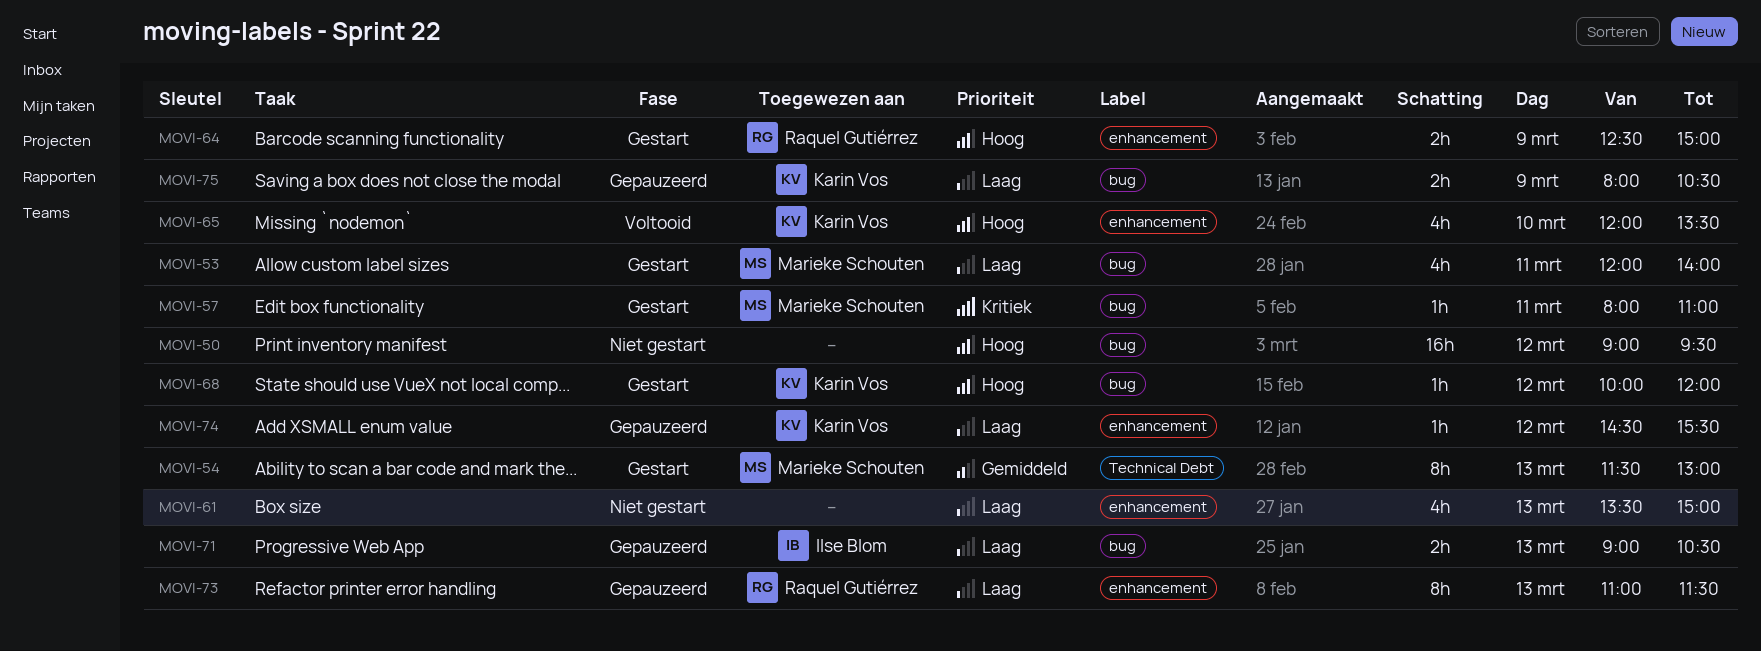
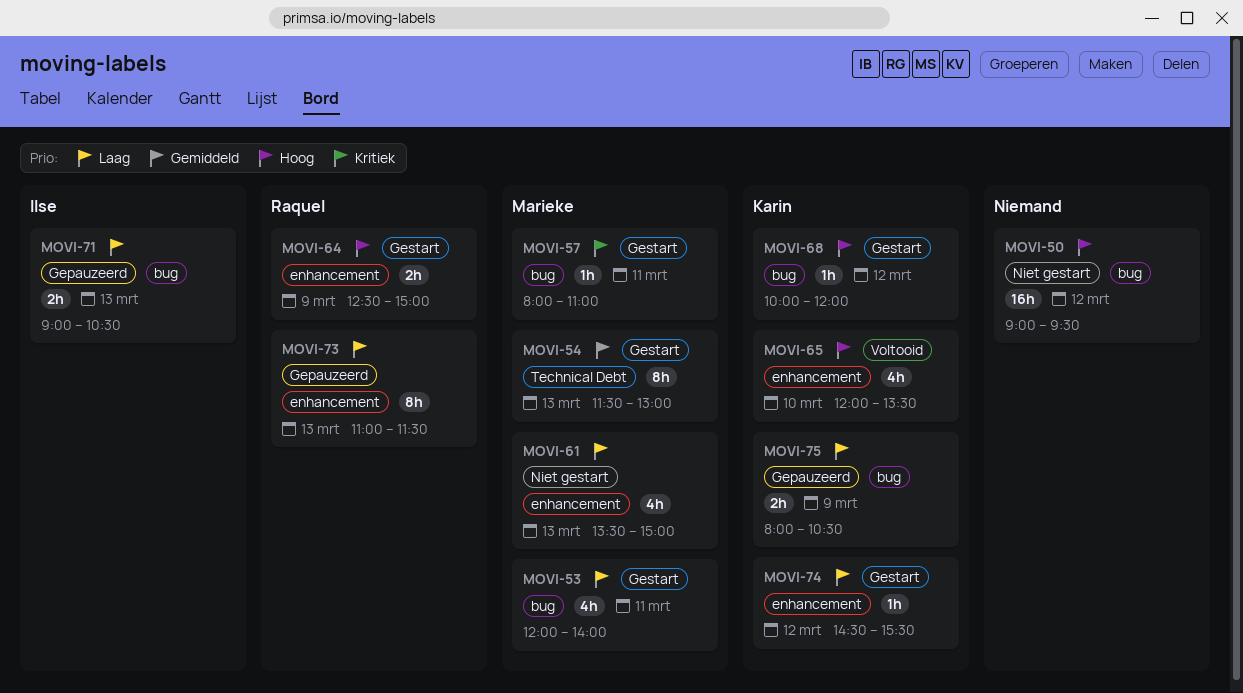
MOVI-61, owner: none -> Marieke Schouten
MOVI-74, status: Gepauzeerd -> Gestart

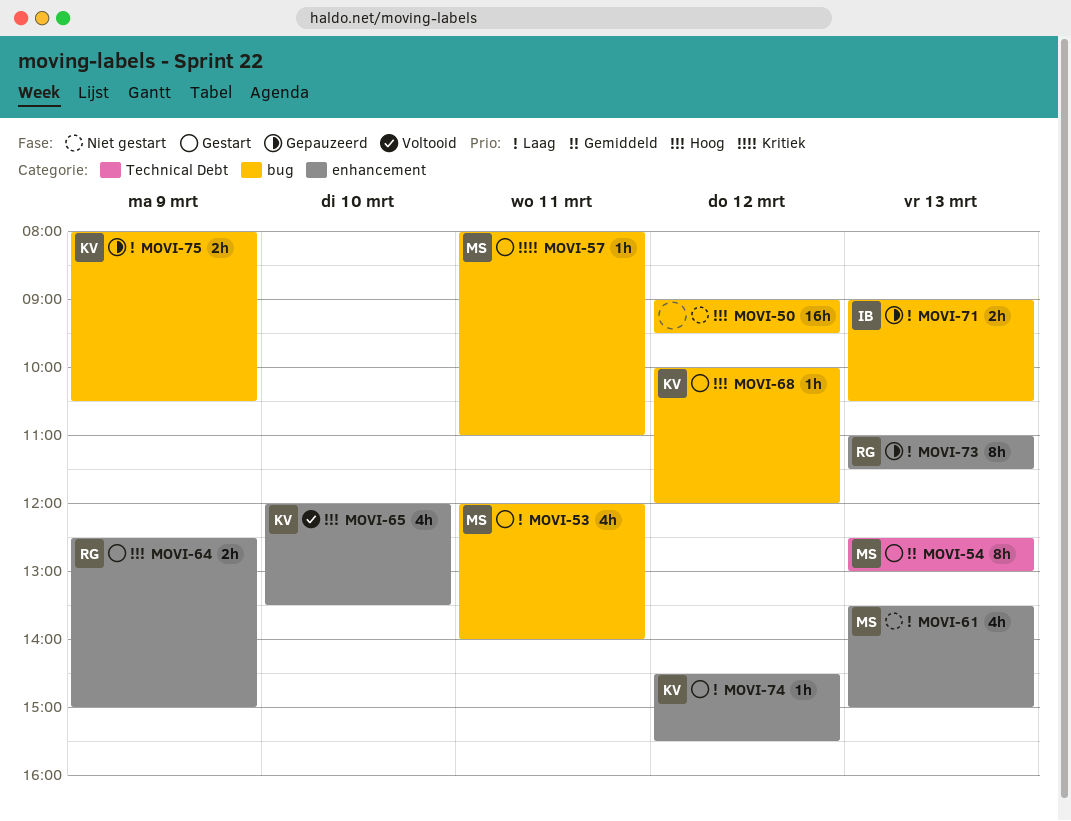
MOVI-54, begins: 11:30 -> 12:30

